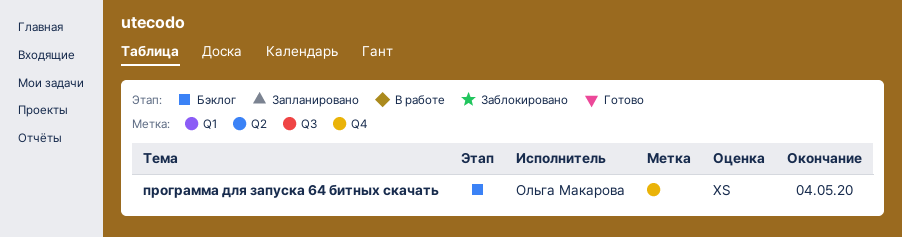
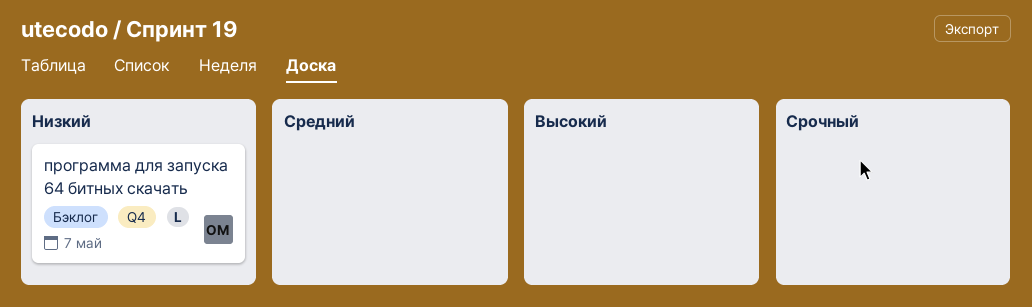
программа для запуска 64 битных скачать, estimate: XS -> L
программа для запуска 64 битных скачать, due: May 4 -> May 7

